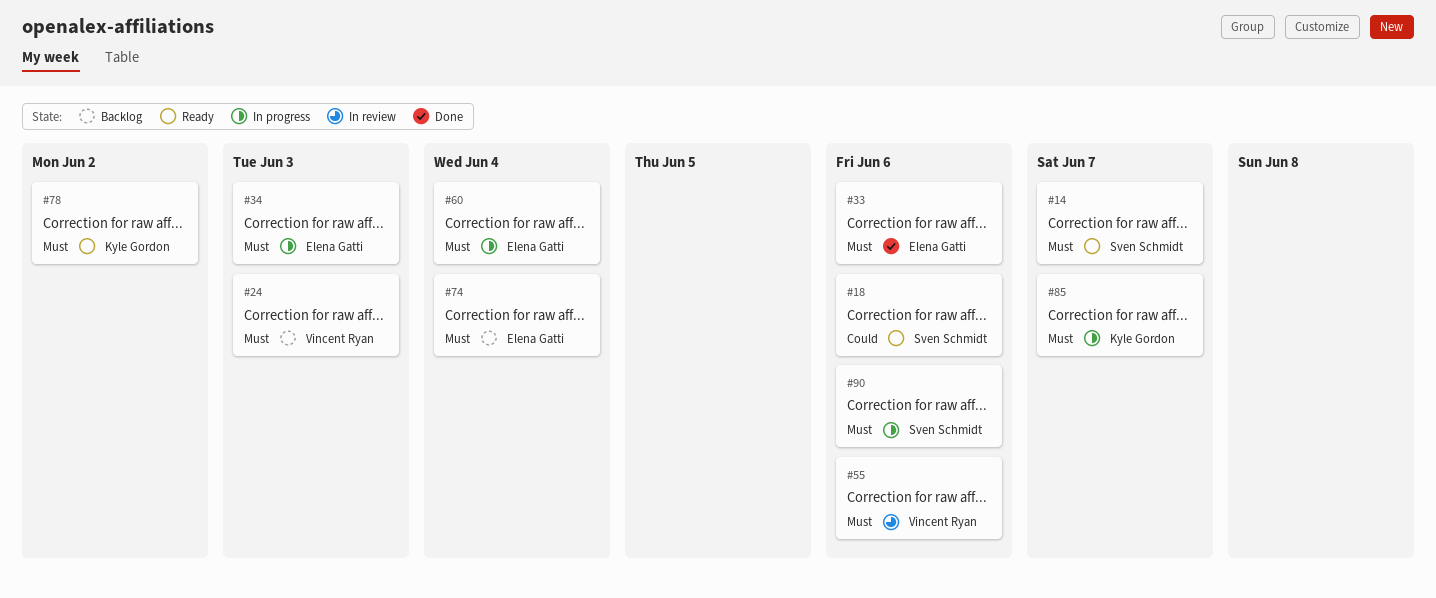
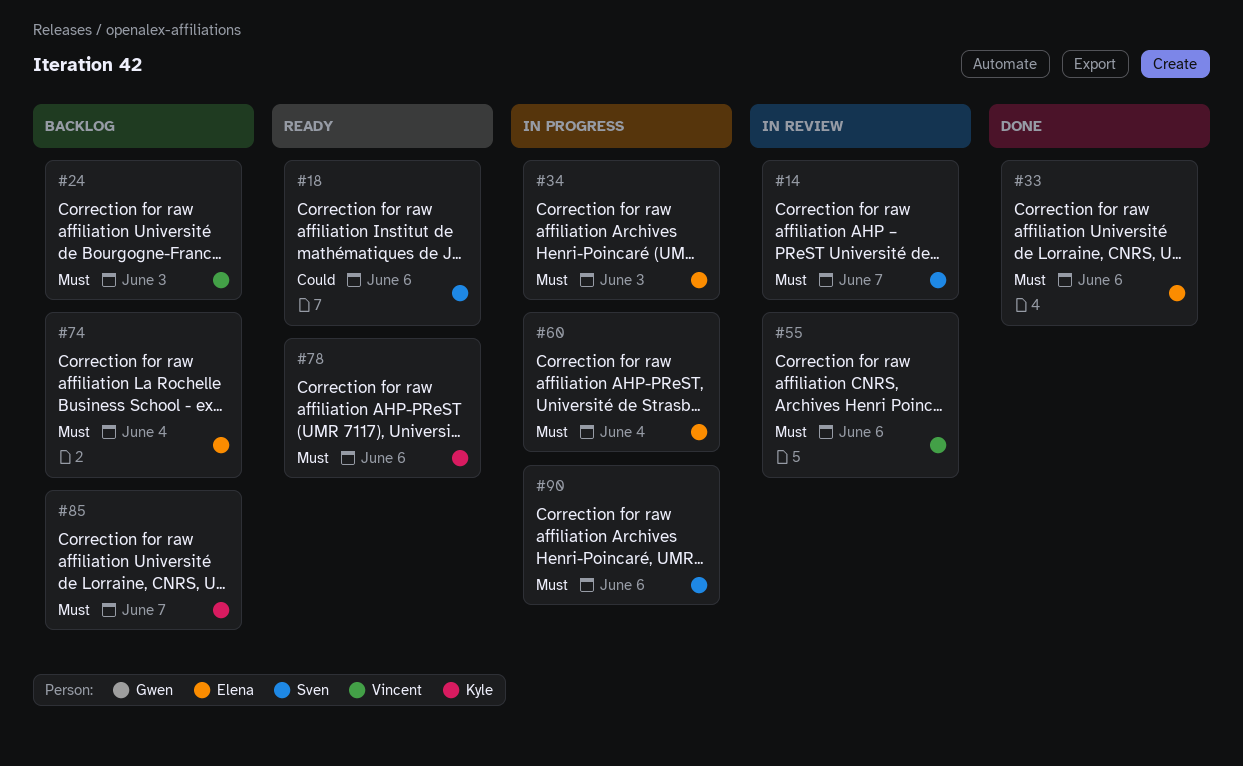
#14, status: Ready -> In review
#78, due: Jun 2 -> Jun 6
#85, status: In progress -> Backlog

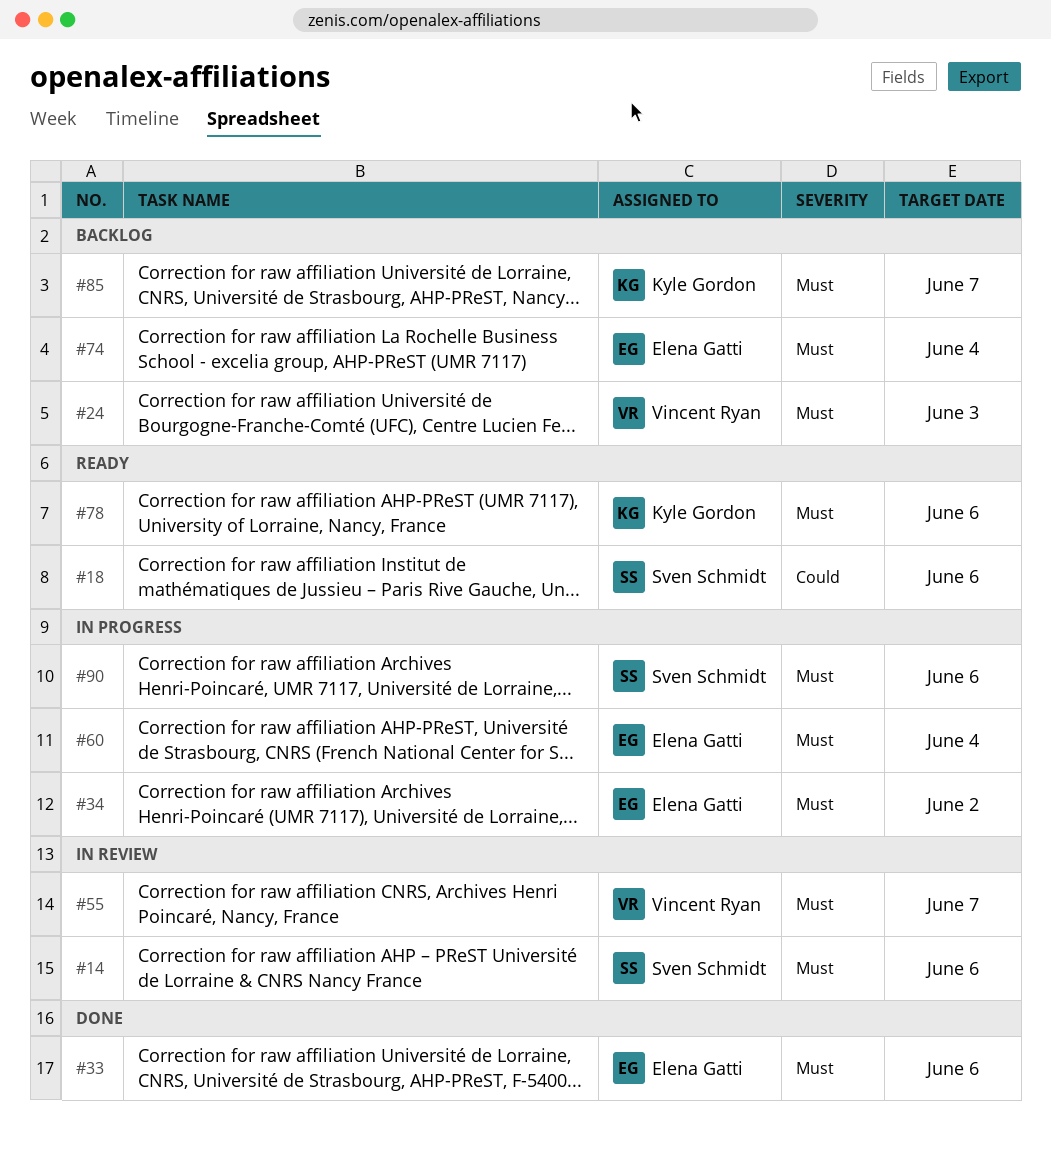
#14, due: Jun 7 -> Jun 6
#34, due: Jun 3 -> Jun 2
#55, due: Jun 6 -> Jun 7

